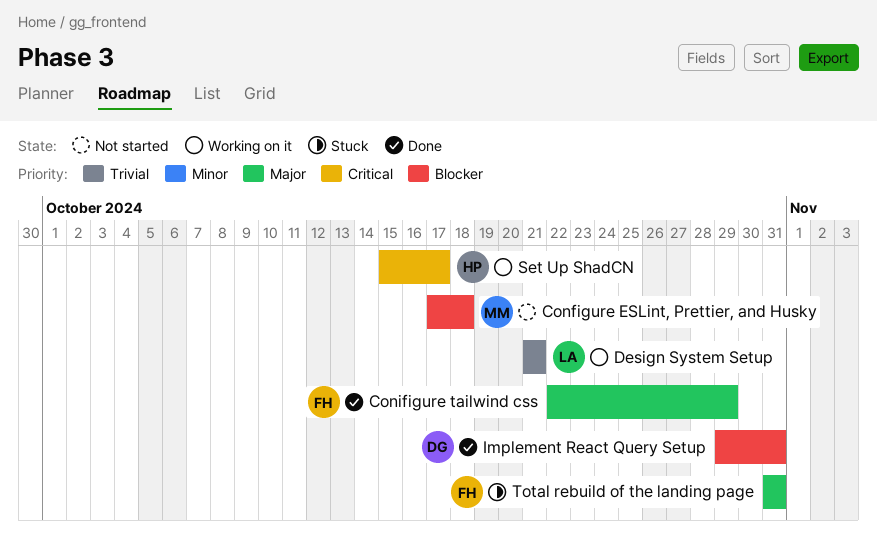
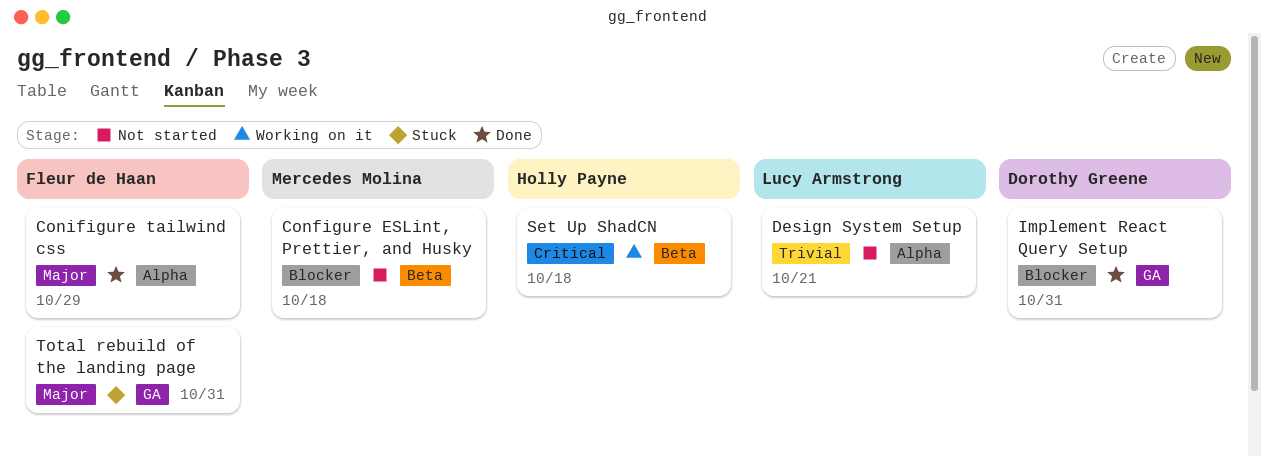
Design System Setup, status: Working on it -> Not started
Set Up ShadCN, due: Oct 17 -> Oct 18

